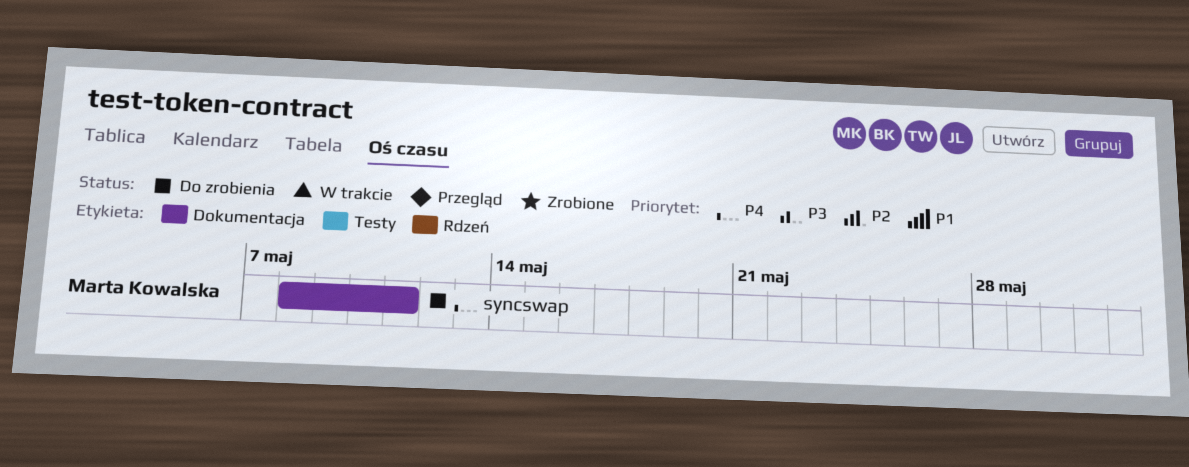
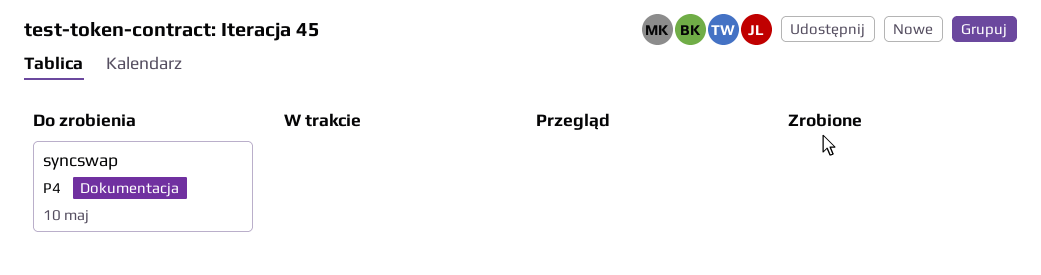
syncswap, due: May 11 -> May 10

